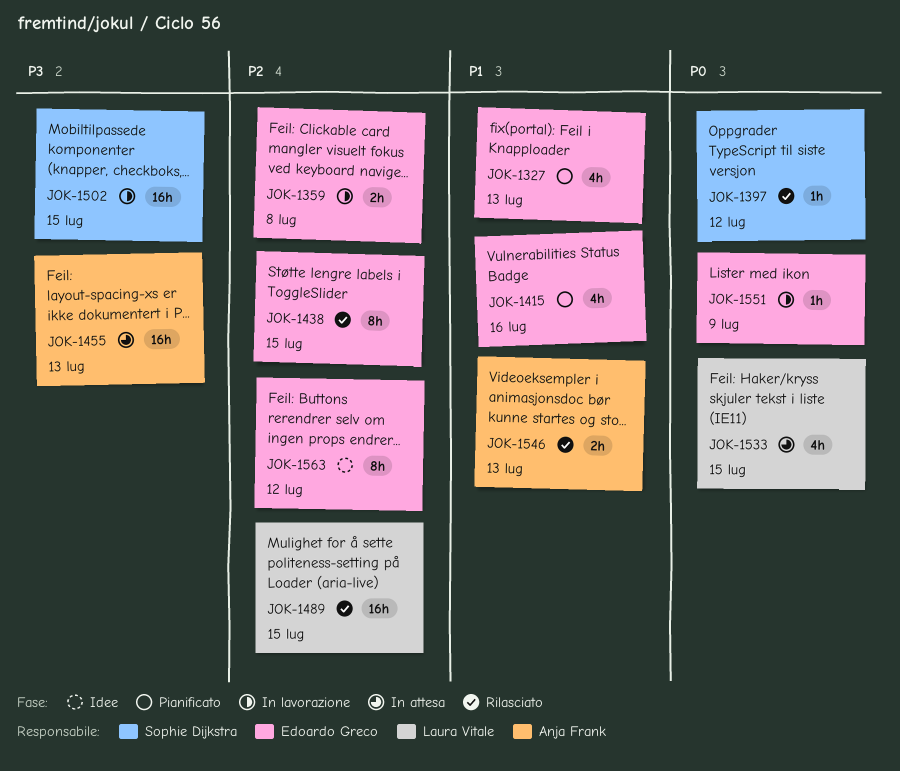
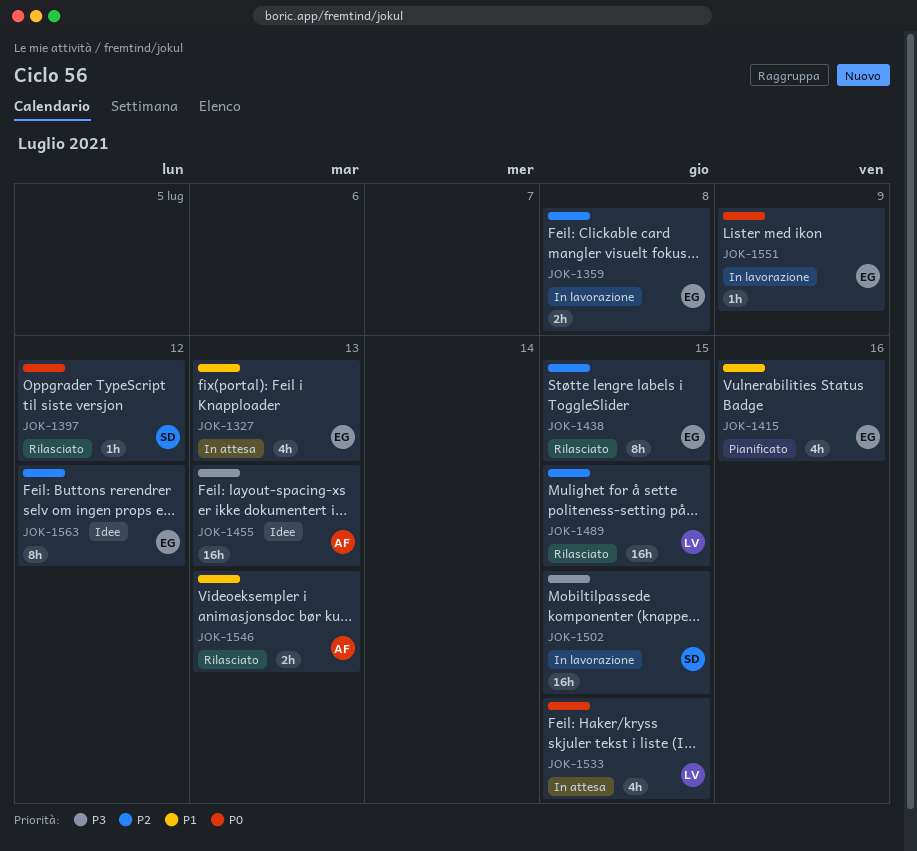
JOK-1327, status: Pianificato -> In attesa
JOK-1455, status: In attesa -> Idee

